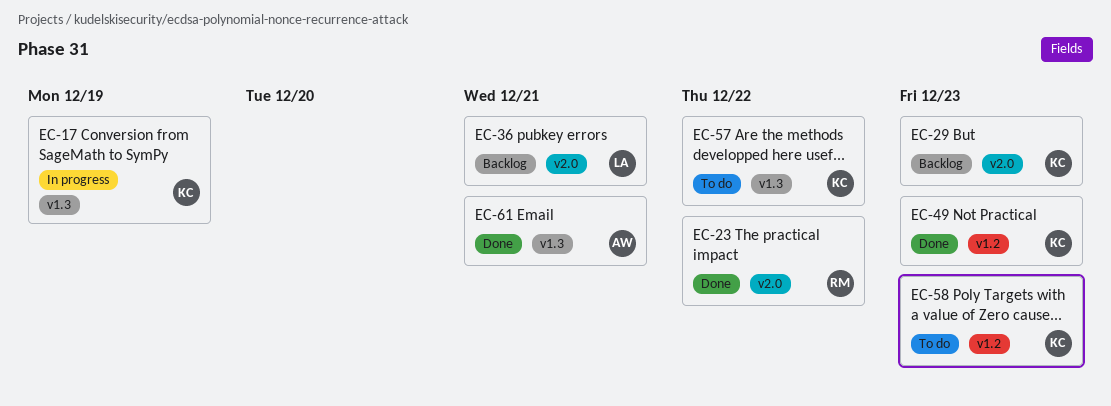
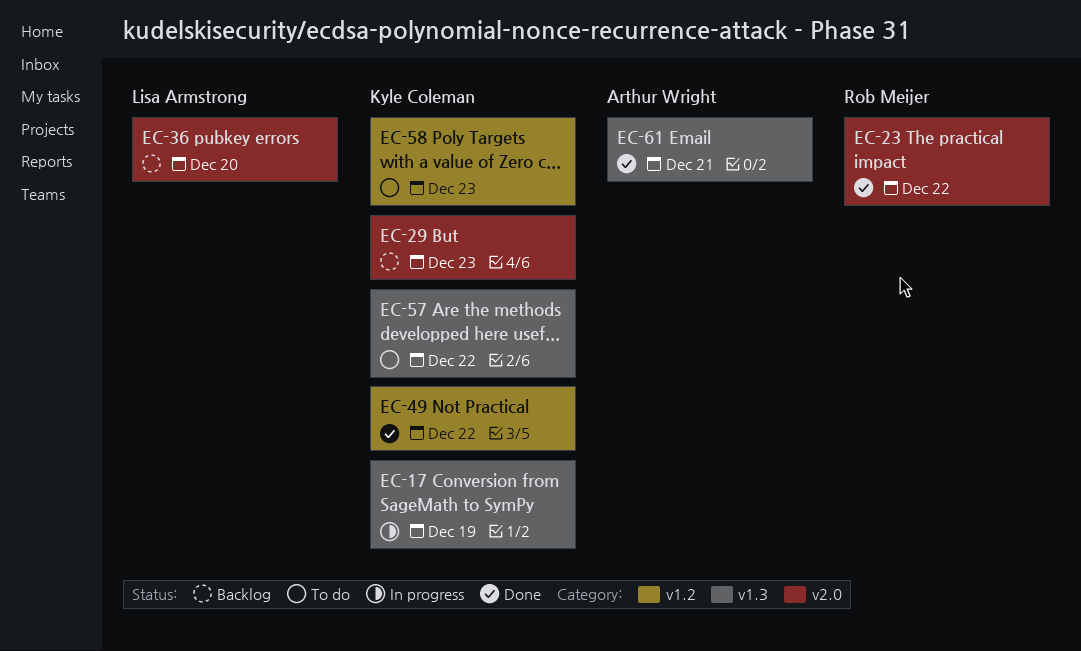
EC-36, due: Dec 21 -> Dec 20
EC-49, due: Dec 23 -> Dec 22

